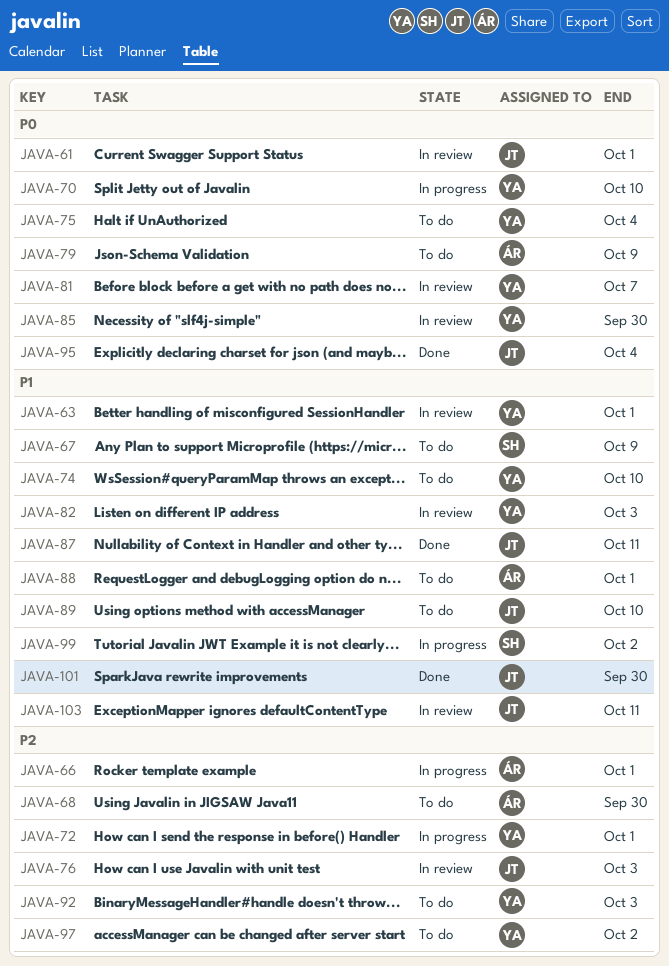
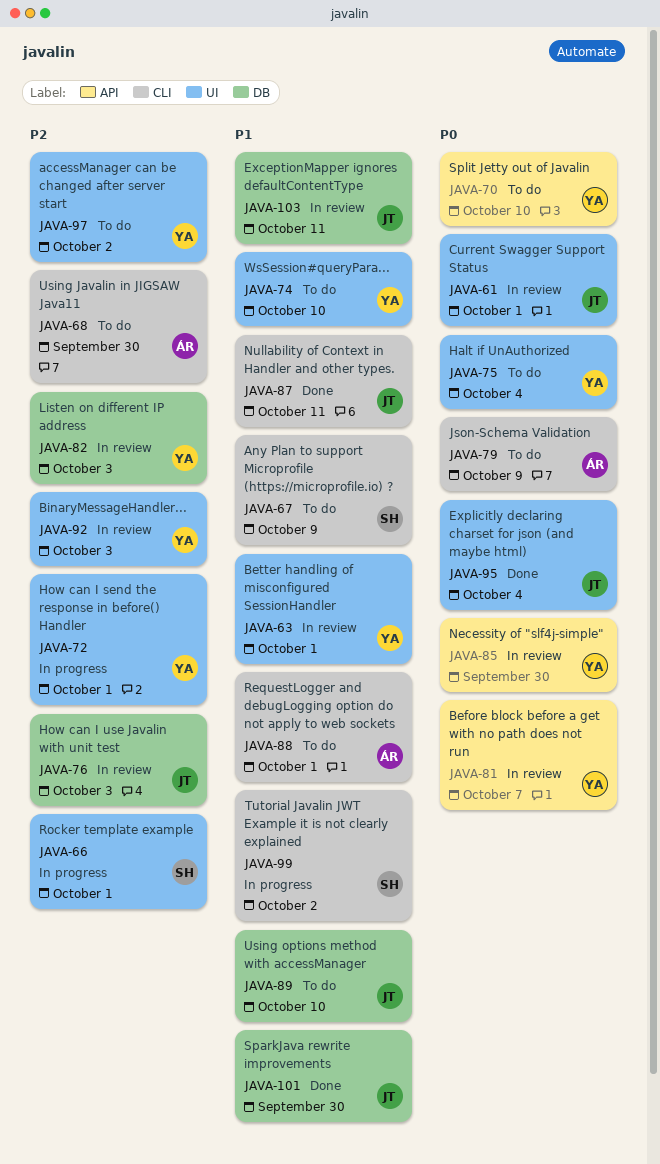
JAVA-66, owner: ÁR -> SH
JAVA-70, status: In progress -> To do
JAVA-82, priority: P1 -> P2
JAVA-92, status: To do -> In review

